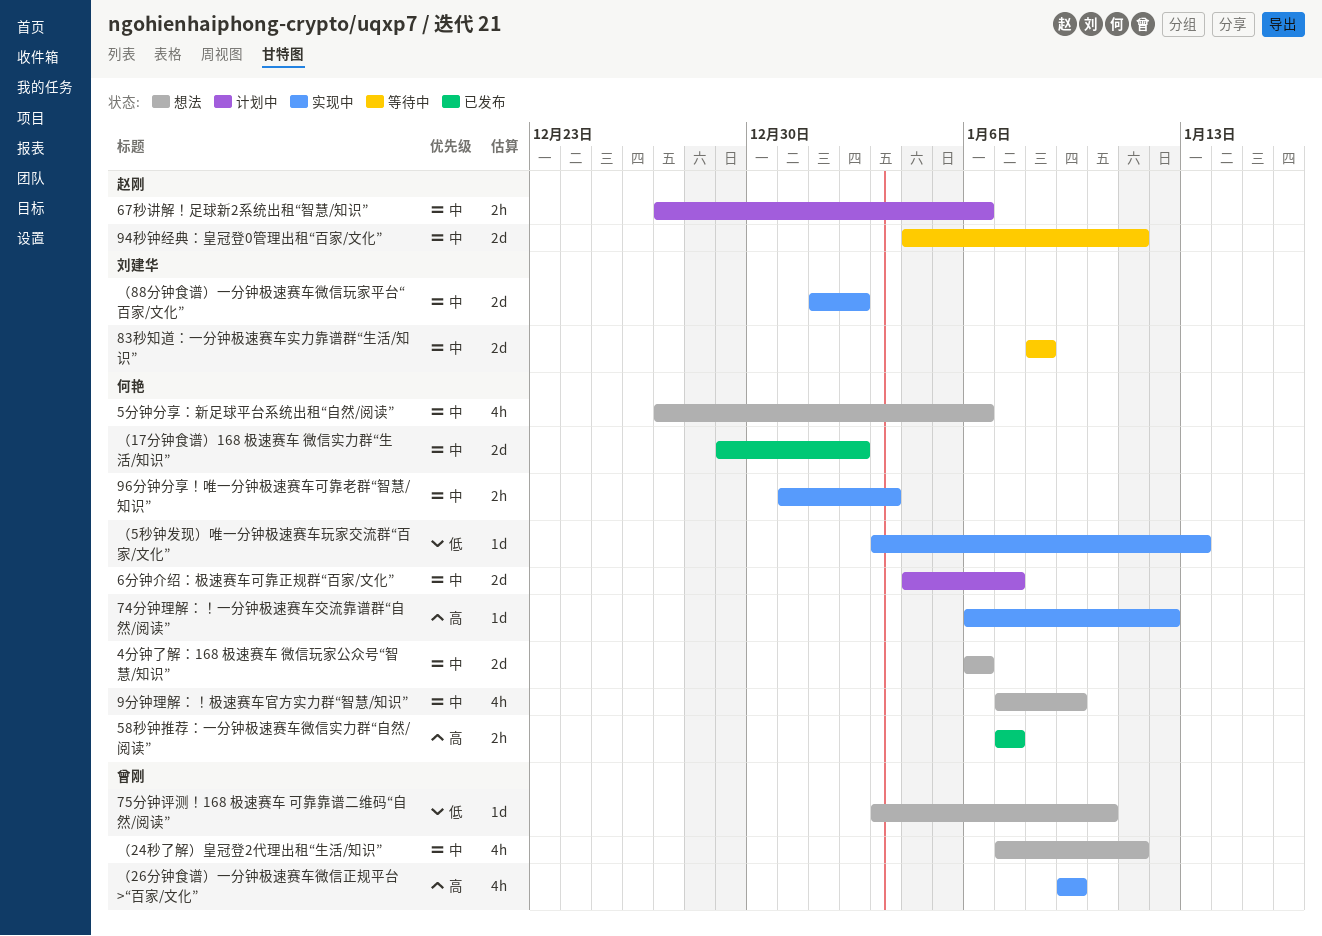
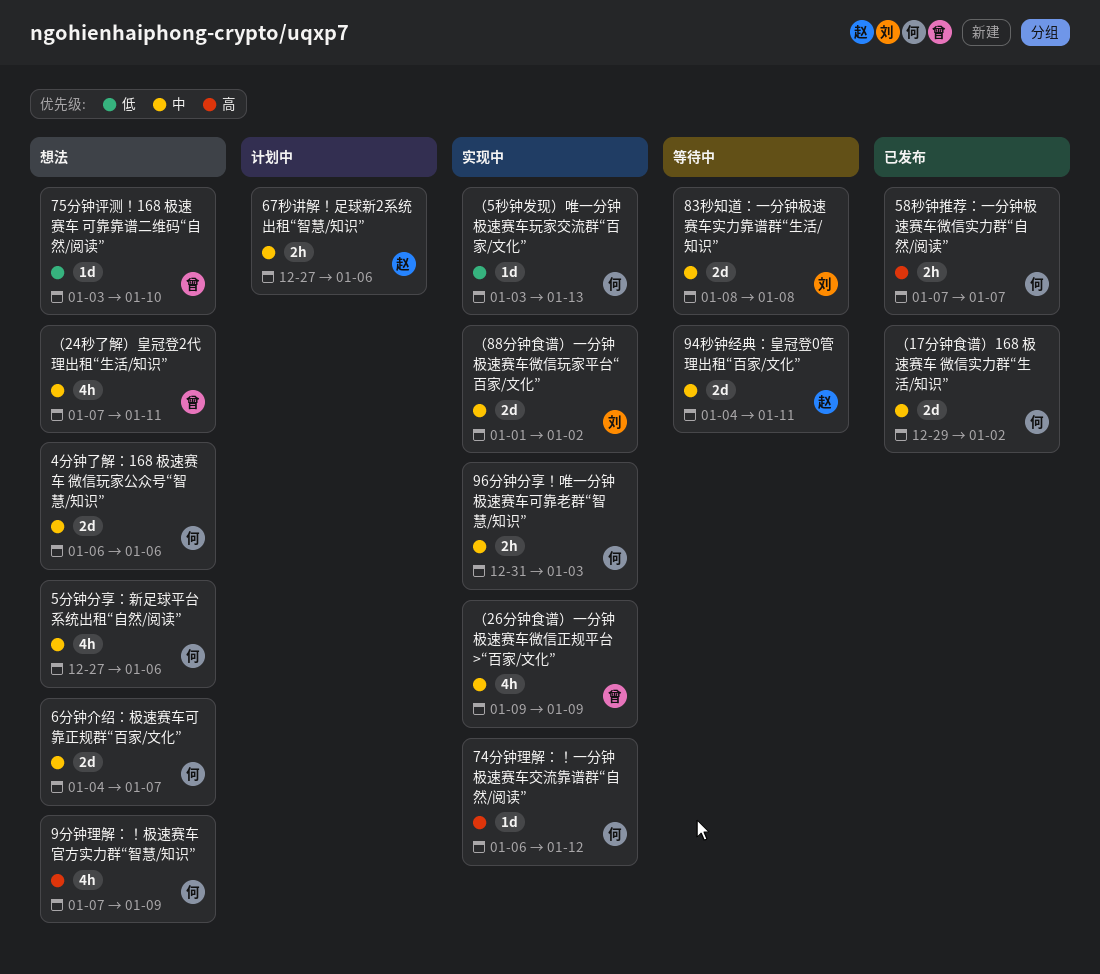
6分钟介绍：极速赛车可靠正规群“百家/文化”, status: 计划中 -> 想法
9分钟理解：！极速赛车官方实力群“智慧/知识”, priority: 中 -> 高
（26分钟食谱）一分钟极速赛车微信正规平台 >“百家/文化”, priority: 高 -> 中

